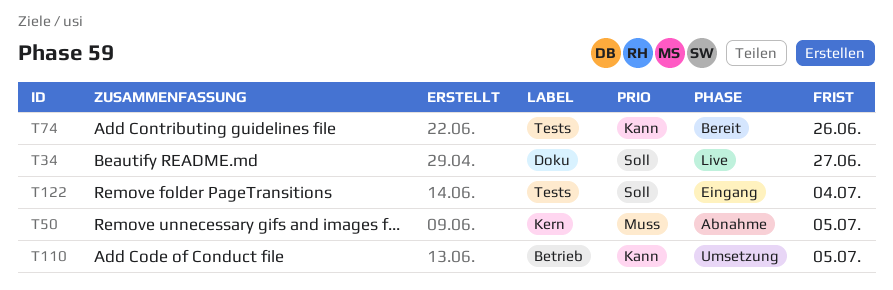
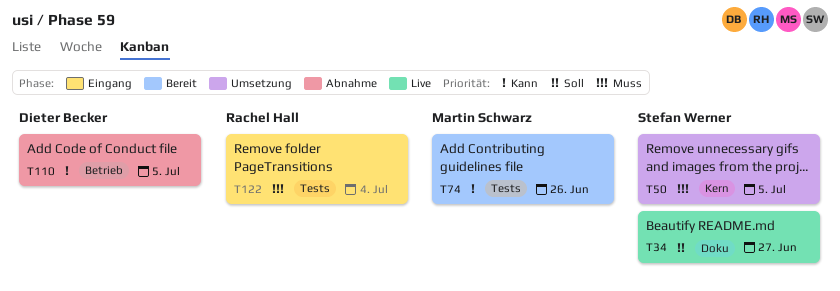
T50, status: Abnahme -> Umsetzung
T110, status: Umsetzung -> Abnahme
T122, priority: Soll -> Muss

